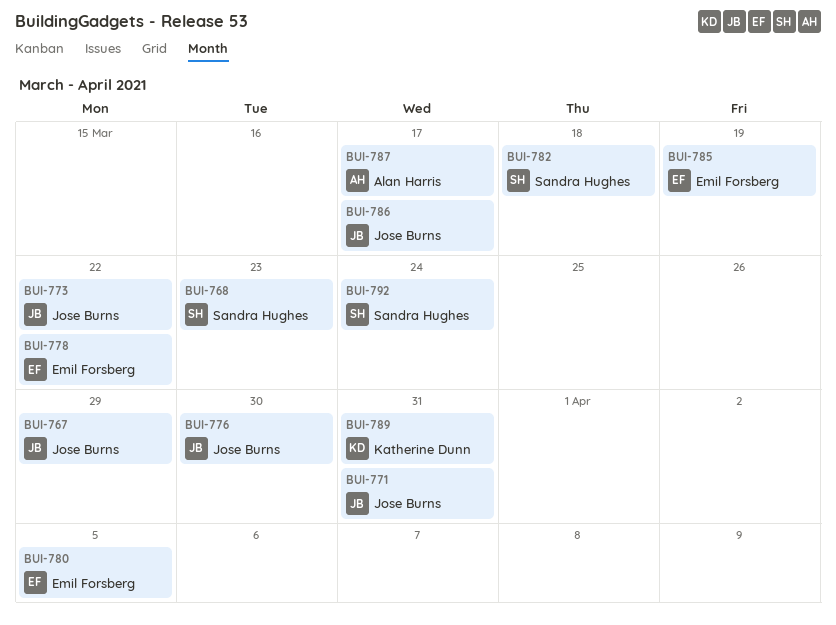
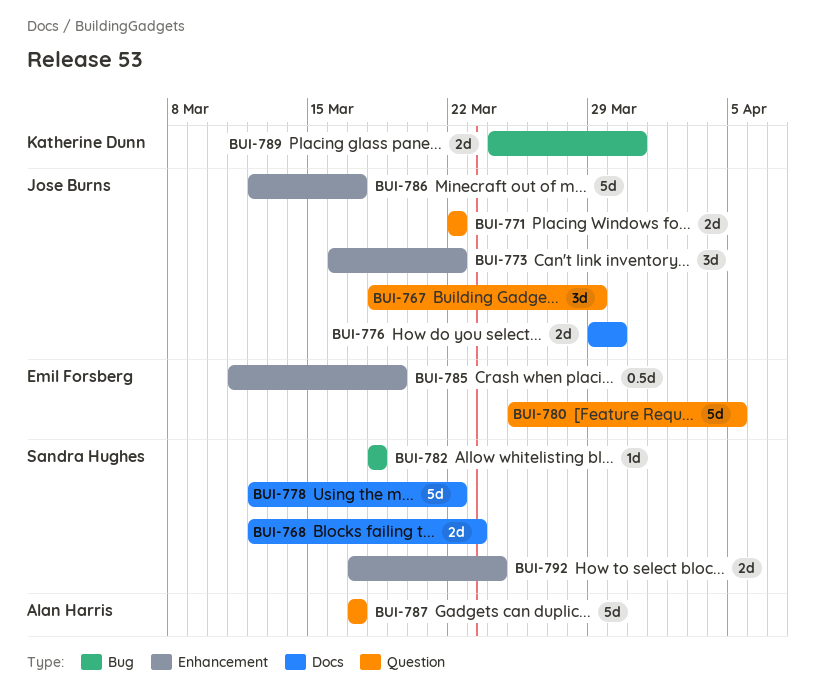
BUI-771, due: Mar 31 -> Mar 22
BUI-778, owner: Emil Forsberg -> Sandra Hughes

